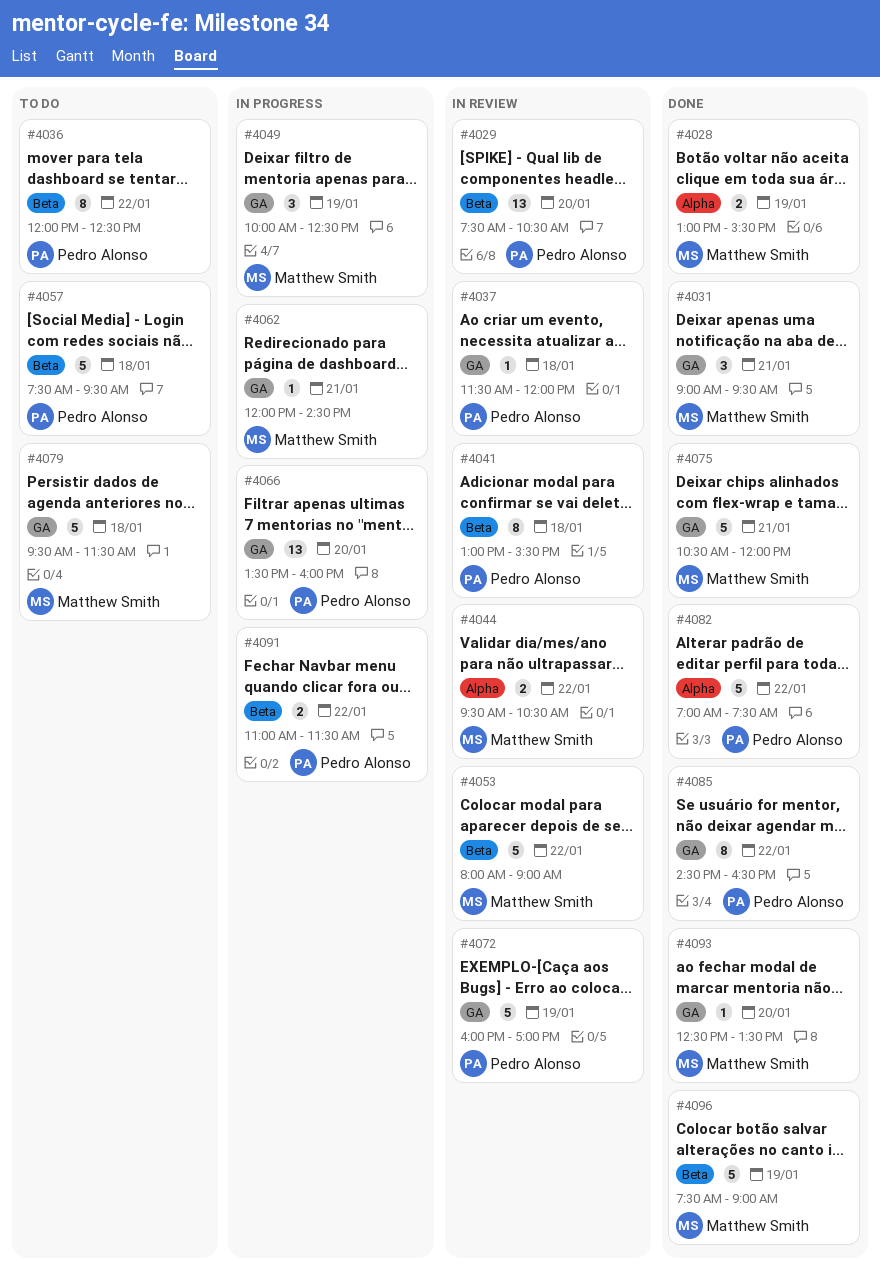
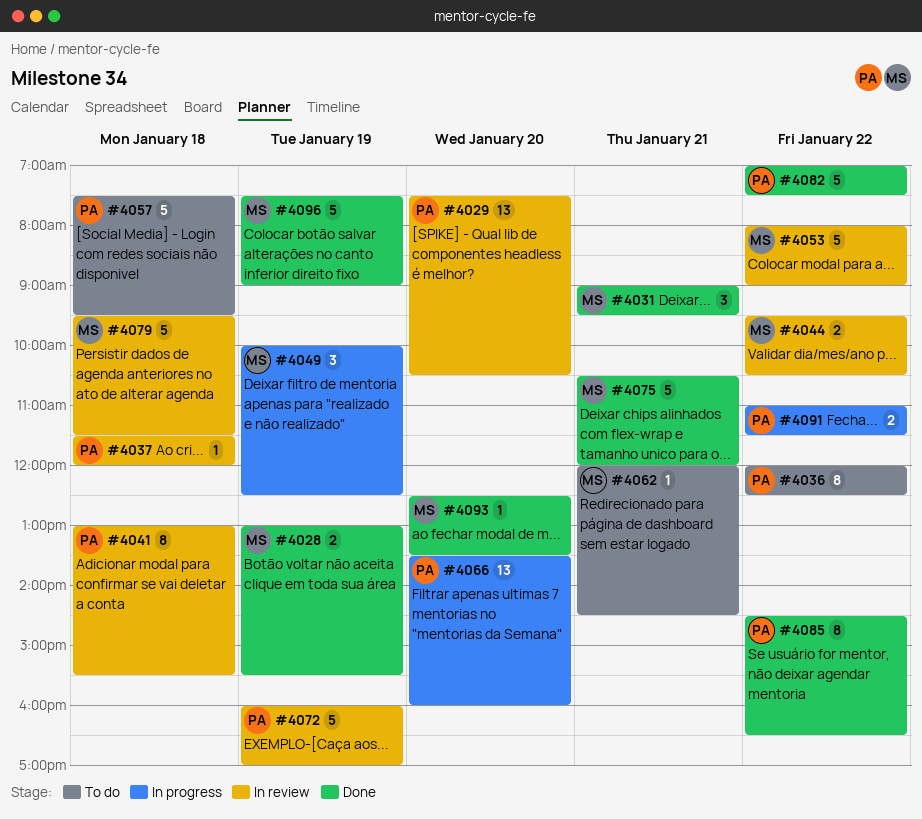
#4062, status: In progress -> To do
#4079, status: To do -> In review

